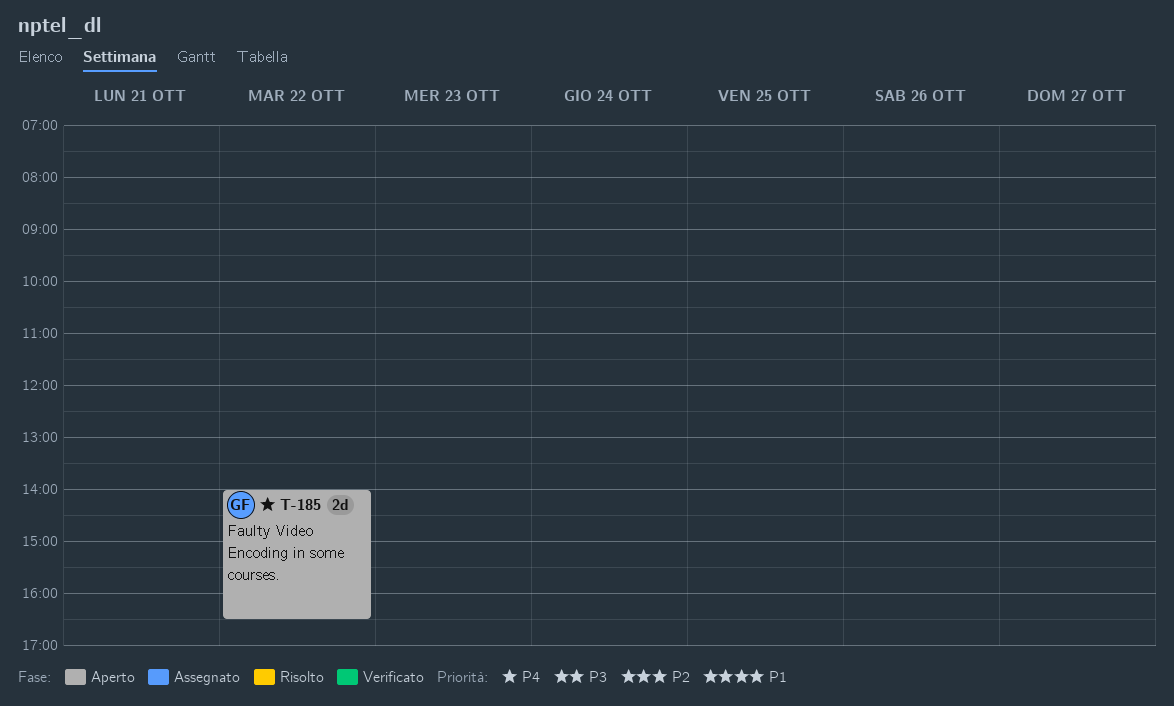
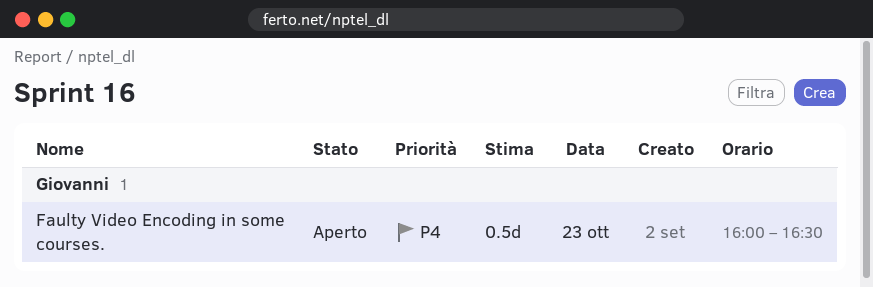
Faulty Video Encoding in some courses., estimate: 2d -> 0.5d
Faulty Video Encoding in some courses., day: Oct 22 -> Oct 23
Faulty Video Encoding in some courses., begins: 14:00 -> 16:00

